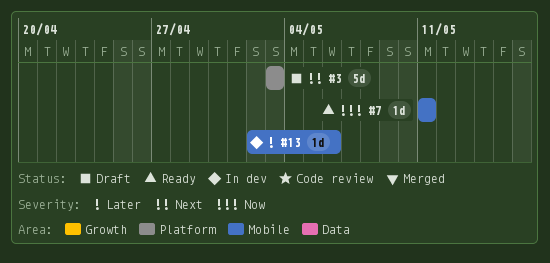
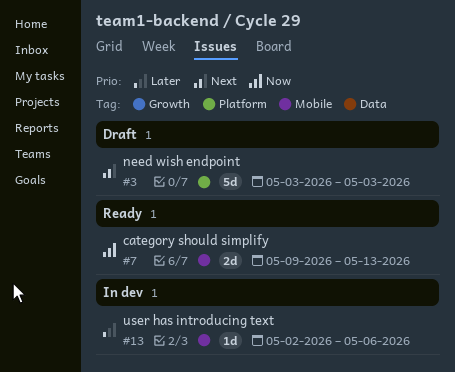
#7, estimate: 1d -> 2d
#7, start: May 11 -> May 9
#7, due: May 11 -> May 13

